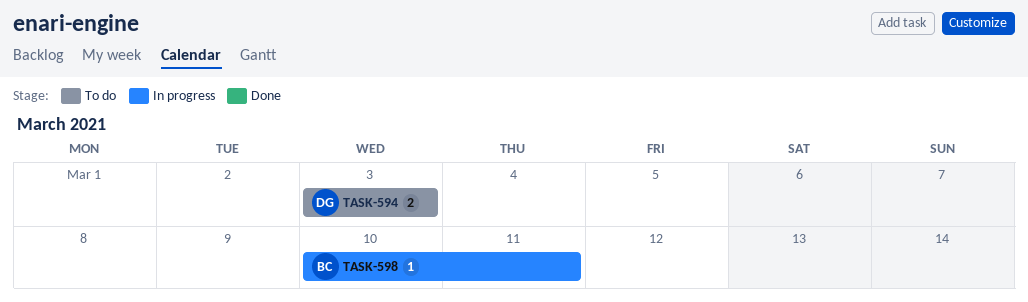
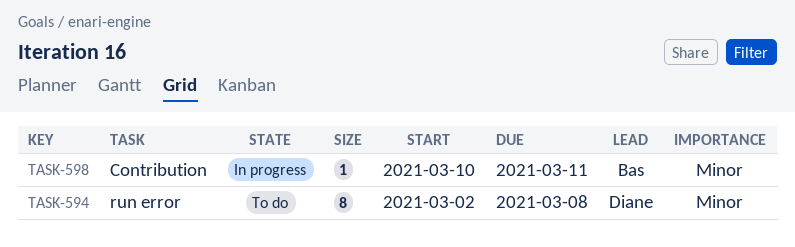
TASK-594, estimate: 2 -> 8
TASK-594, start: Mar 3 -> Mar 2
TASK-594, due: Mar 3 -> Mar 8

